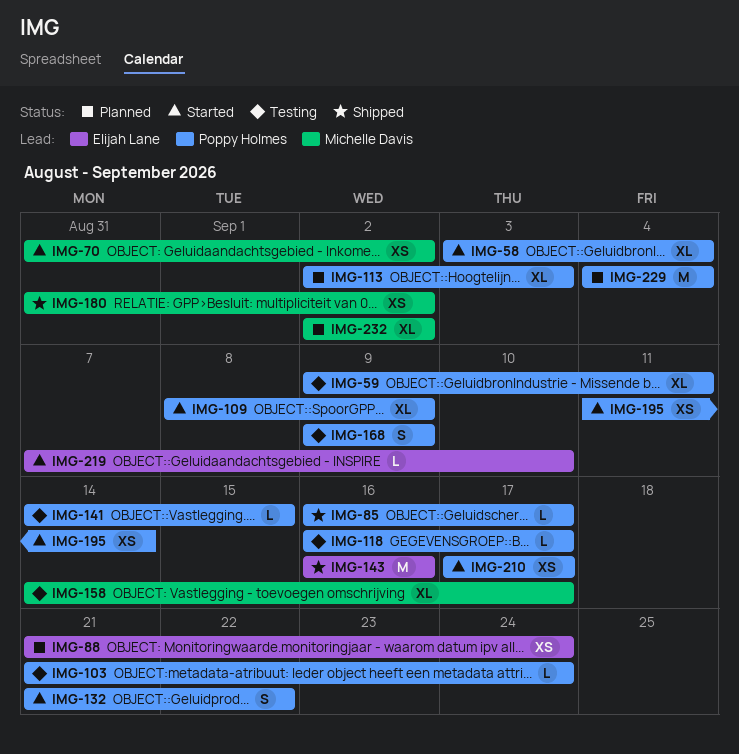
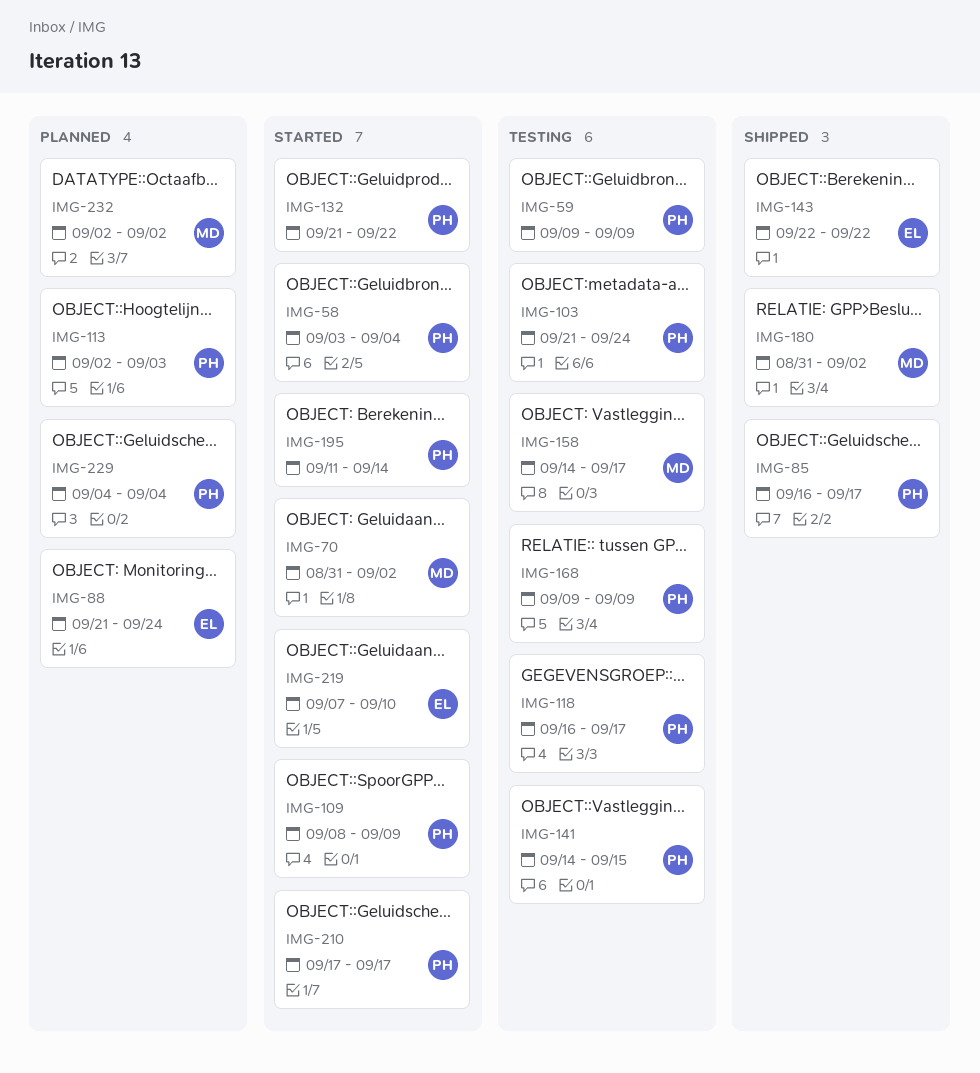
IMG-59, due: Sep 11 -> Sep 9
IMG-143, start: Sep 16 -> Sep 22
IMG-143, due: Sep 16 -> Sep 22

